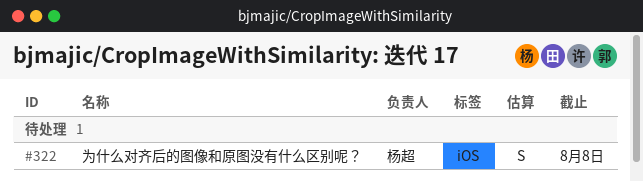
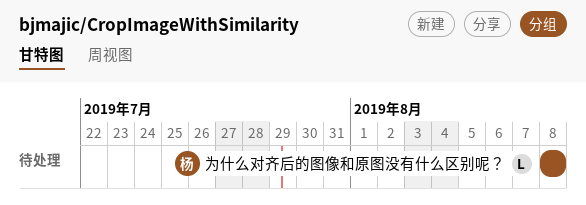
为什么对齐后的图像和原图没有什么区别呢？, estimate: S -> L

